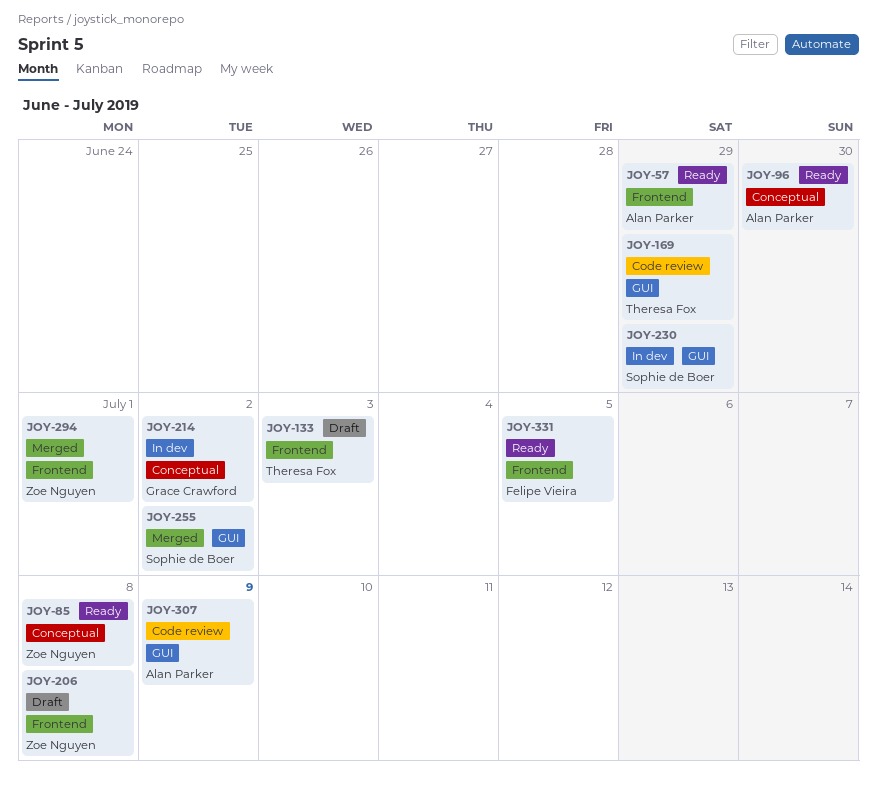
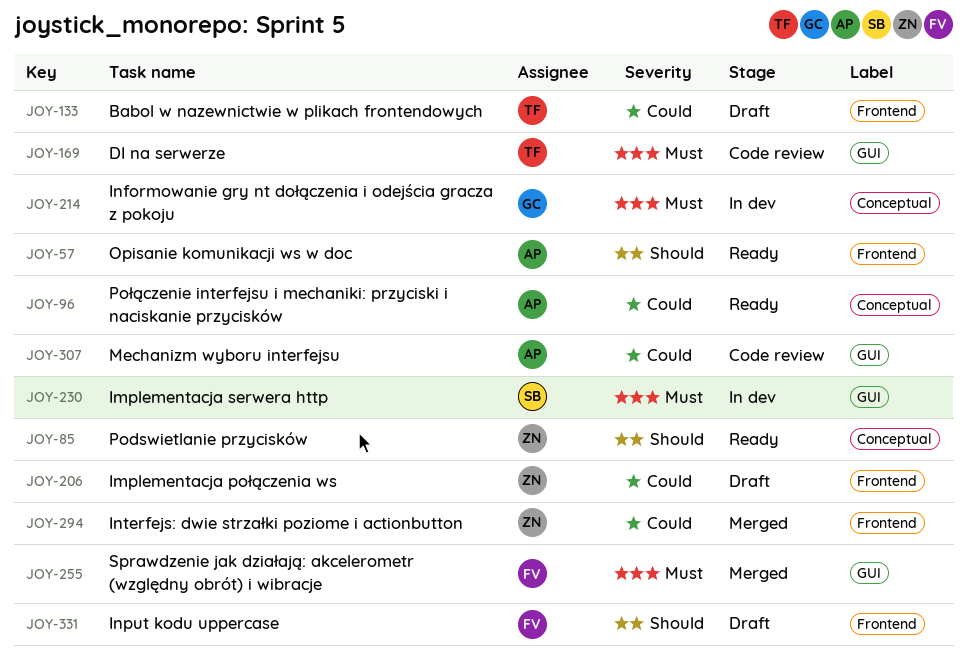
JOY-255, owner: Sophie de Boer -> Felipe Vieira
JOY-331, status: Ready -> Draft

